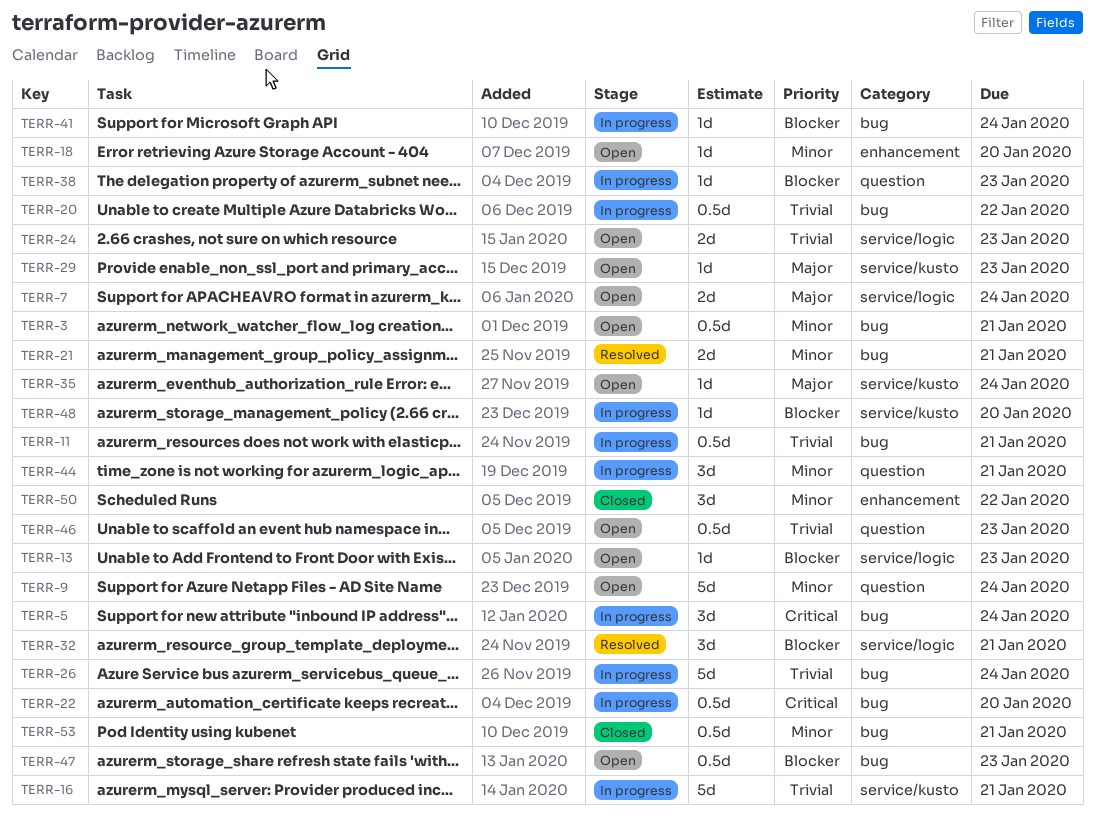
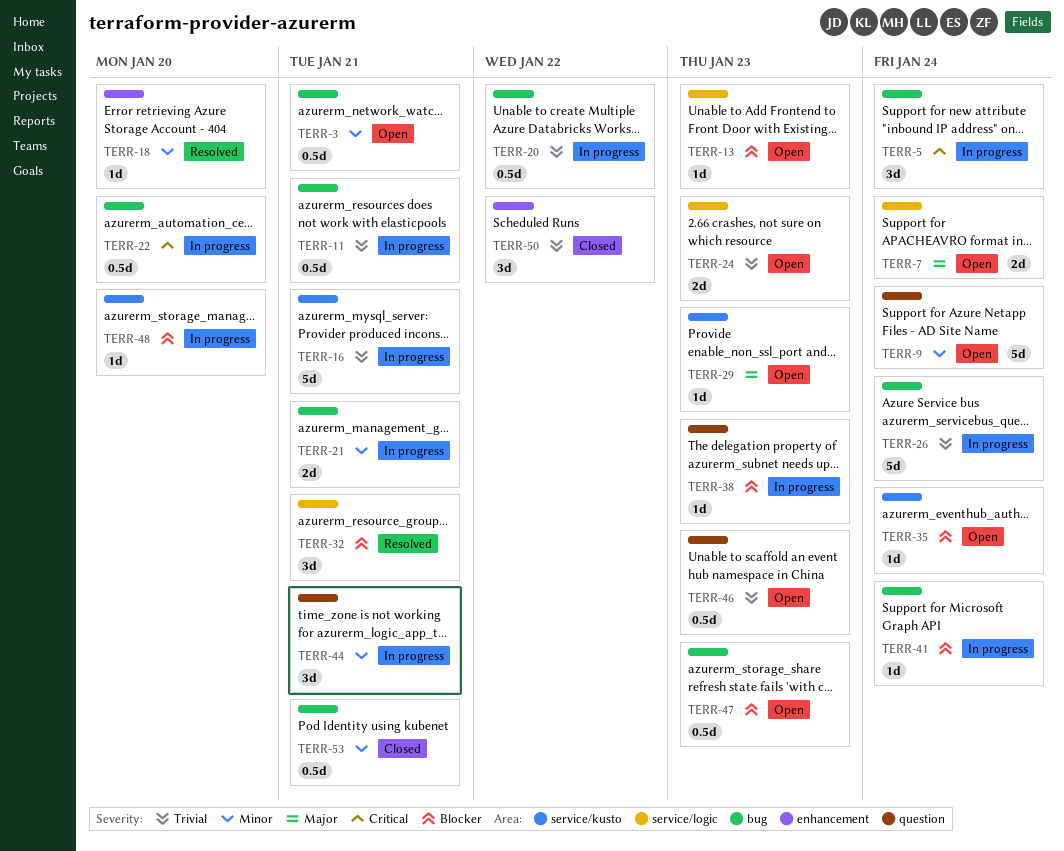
TERR-18, status: Open -> Resolved
TERR-21, status: Resolved -> In progress
TERR-35, priority: Major -> Blocker
TERR-50, priority: Minor -> Trivial

